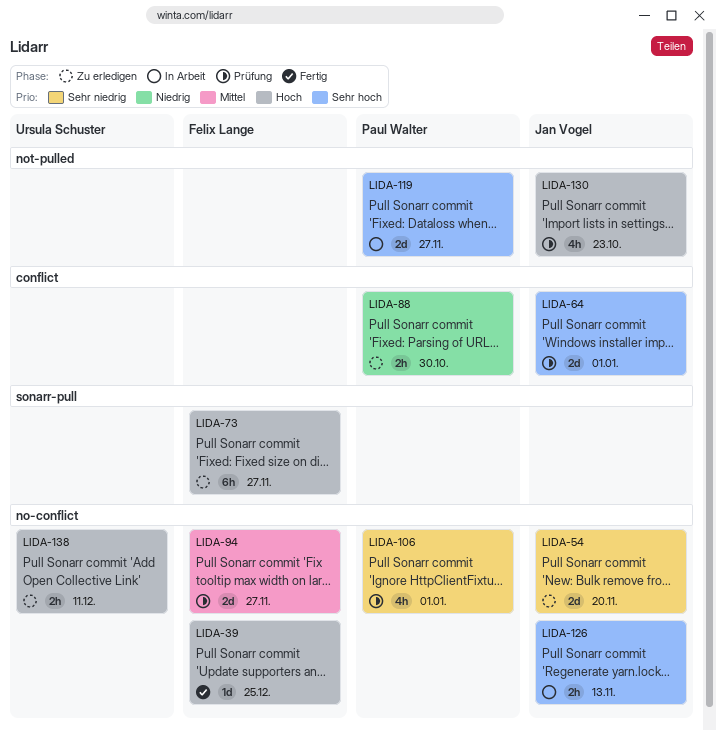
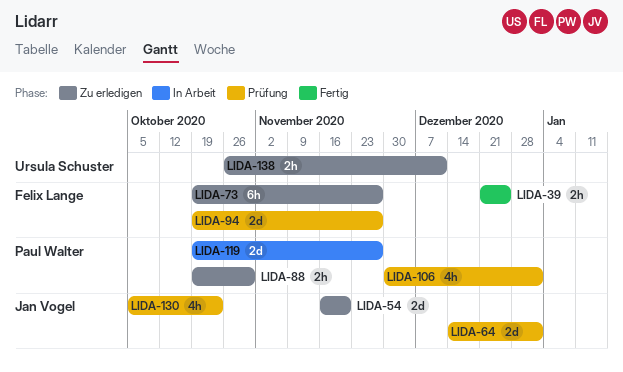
LIDA-39, estimate: 1d -> 2h
LIDA-126: present -> none

